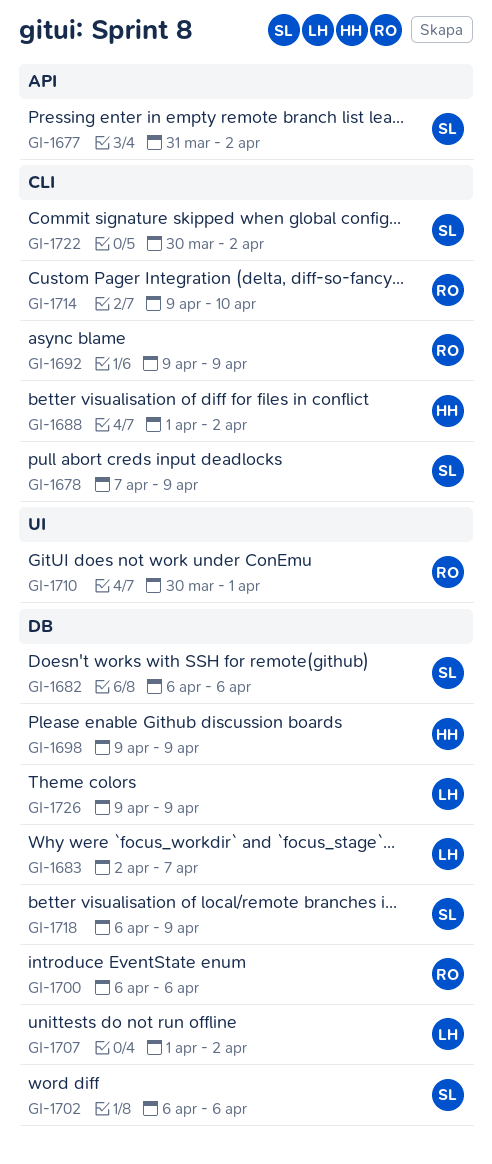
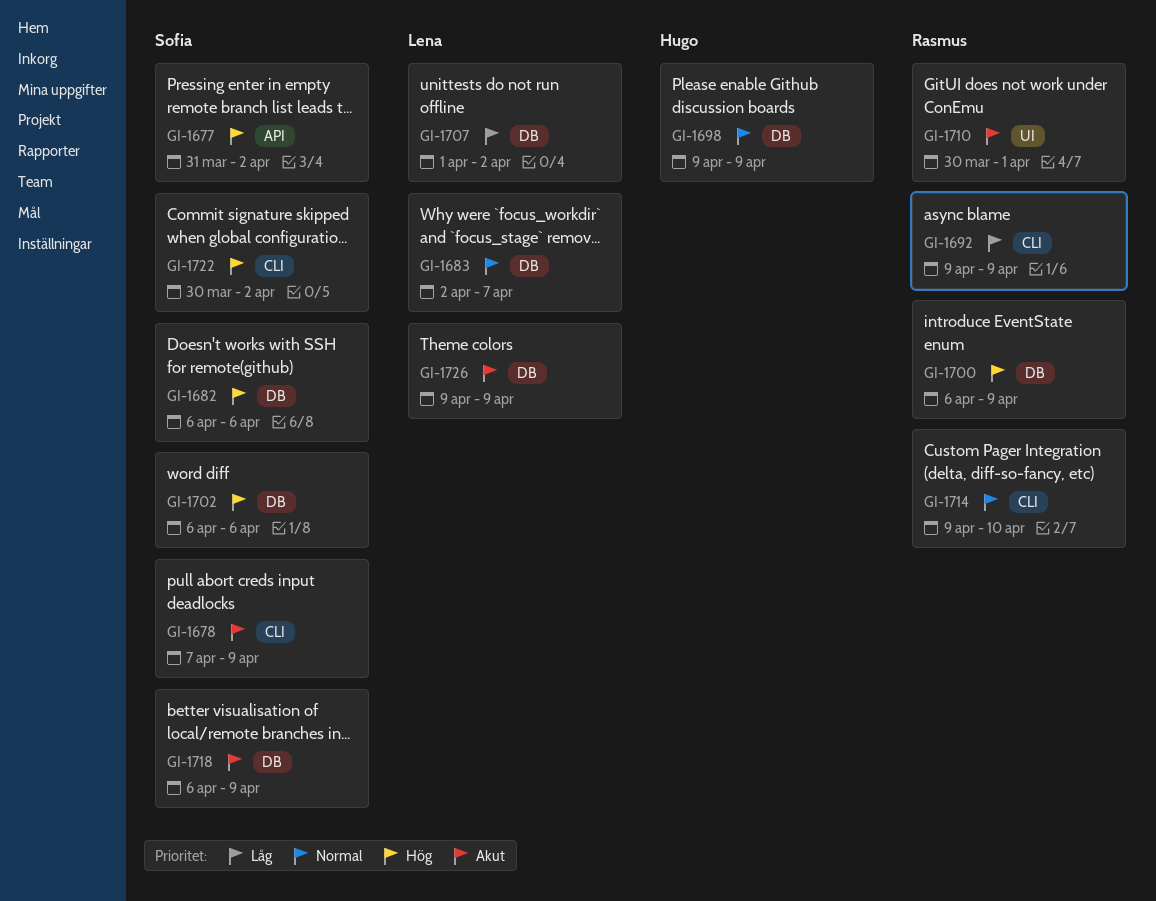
GI-1688: present -> none
GI-1700, due: Apr 6 -> Apr 9

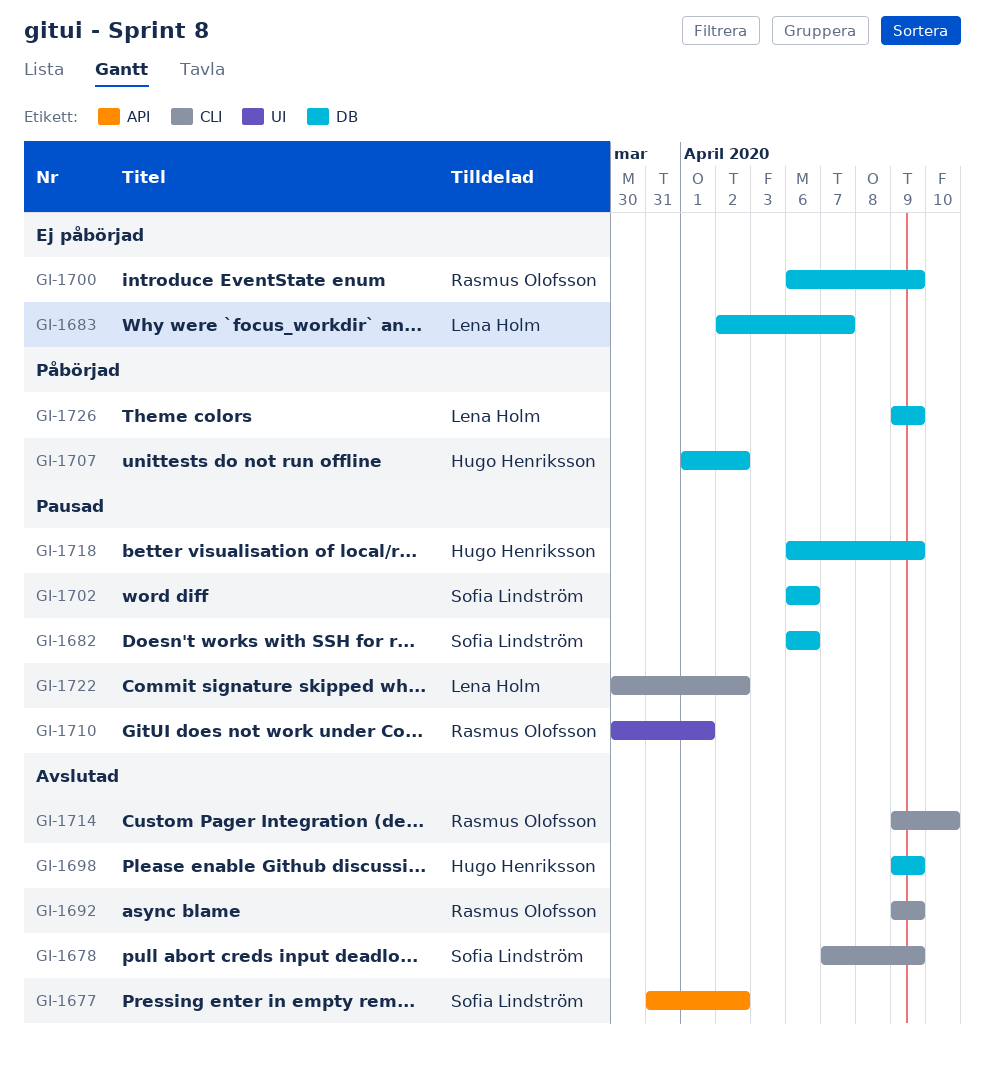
GI-1707, owner: Lena Holm -> Hugo Henriksson
GI-1718, owner: Sofia Lindström -> Hugo Henriksson
GI-1722, owner: Sofia Lindström -> Lena Holm

